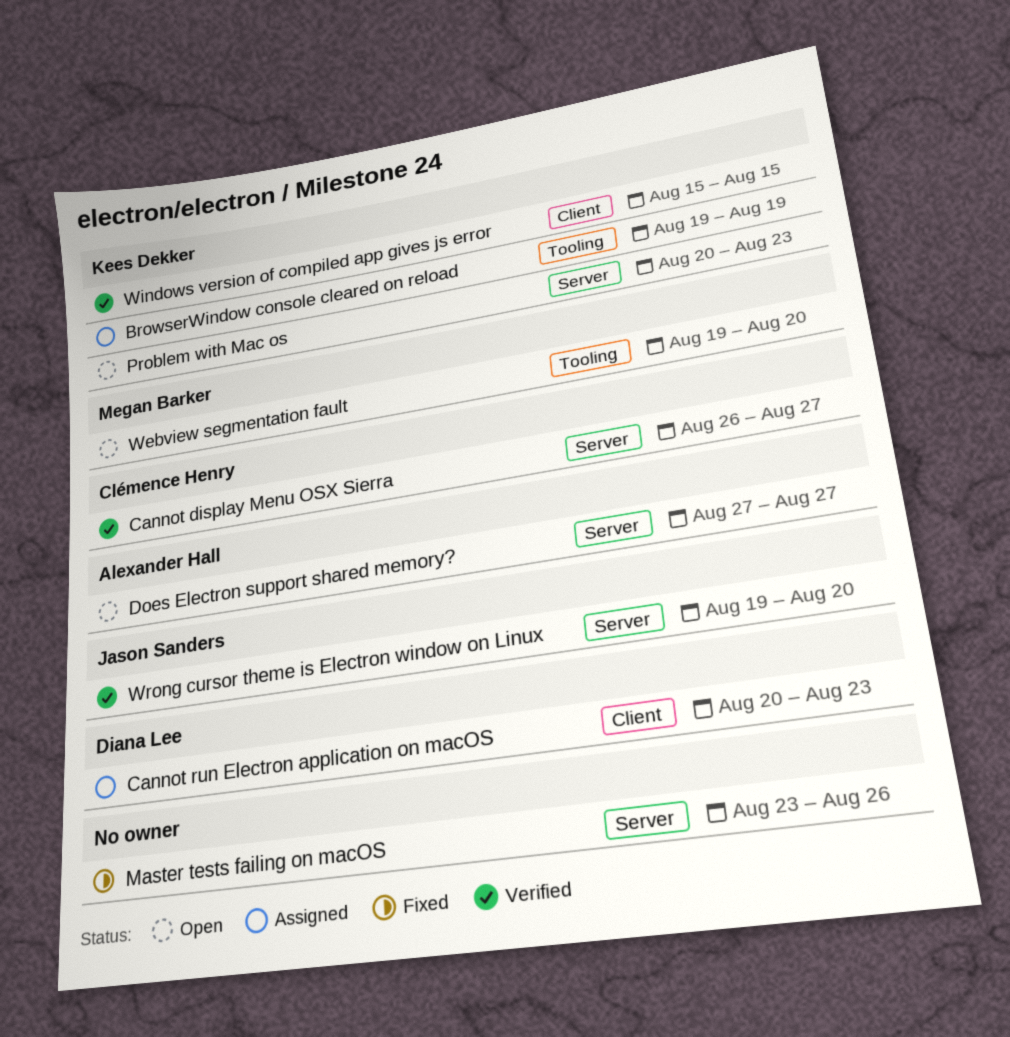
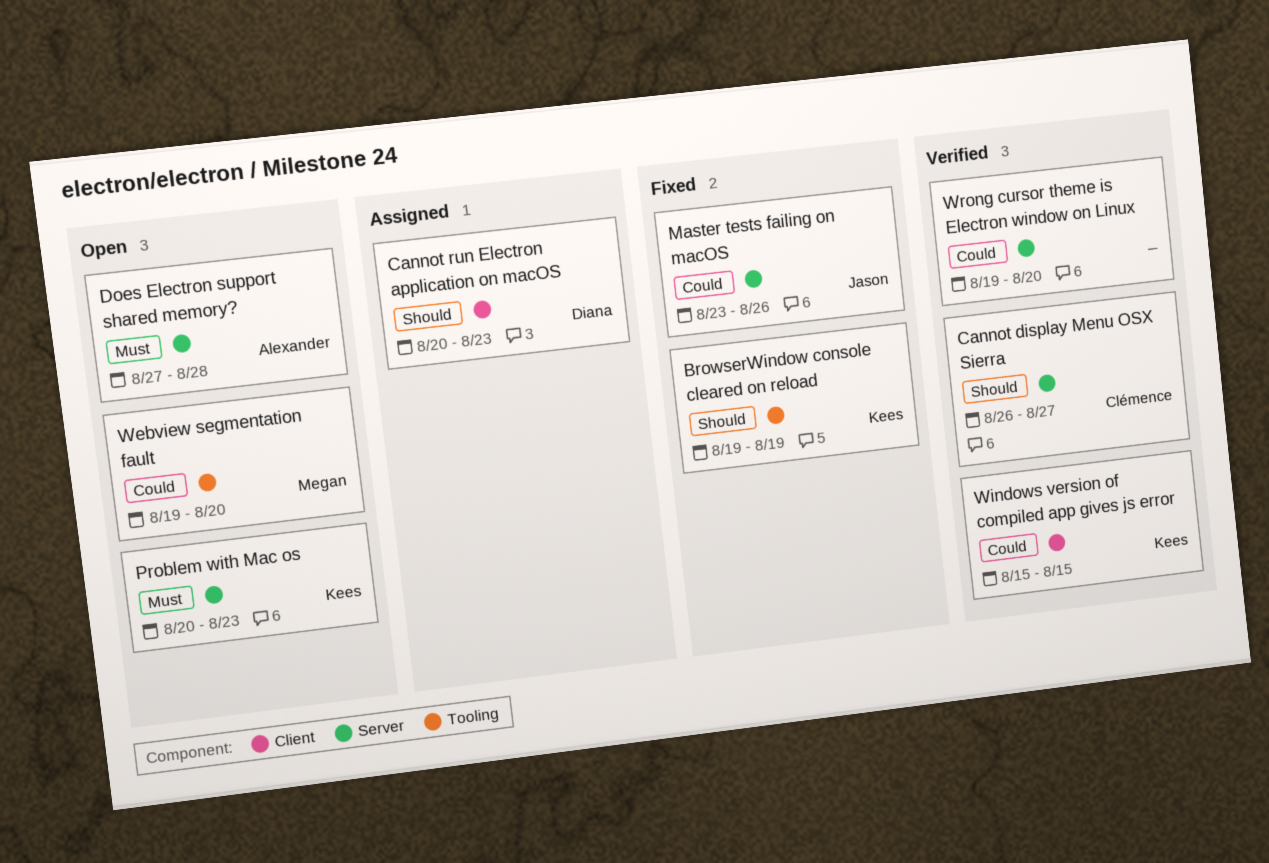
BrowserWindow console cleared on reload, status: Assigned -> Fixed
Does Electron support shared memory?, due: Aug 27 -> Aug 28
Master tests failing on macOS, owner: none -> Jason Sanders
Wrong cursor theme is Electron window on Linux, owner: Jason Sanders -> none

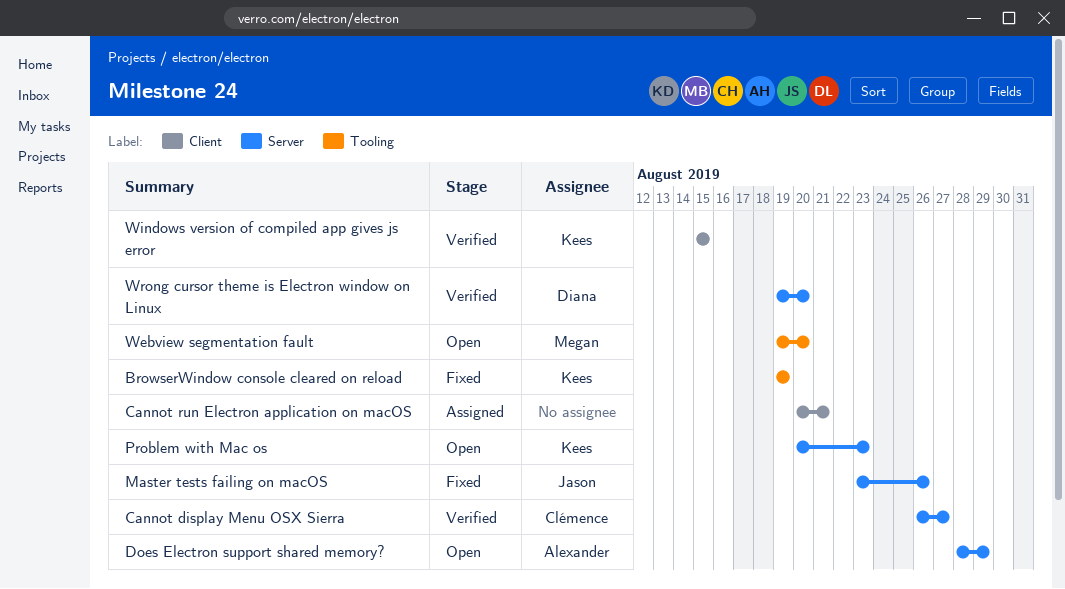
Cannot run Electron application on macOS, owner: Diana -> none
Cannot run Electron application on macOS, due: Aug 23 -> Aug 21
Does Electron support shared memory?, start: Aug 27 -> Aug 28
Does Electron support shared memory?, due: Aug 28 -> Aug 29
Wrong cursor theme is Electron window on Linux, owner: none -> Diana

